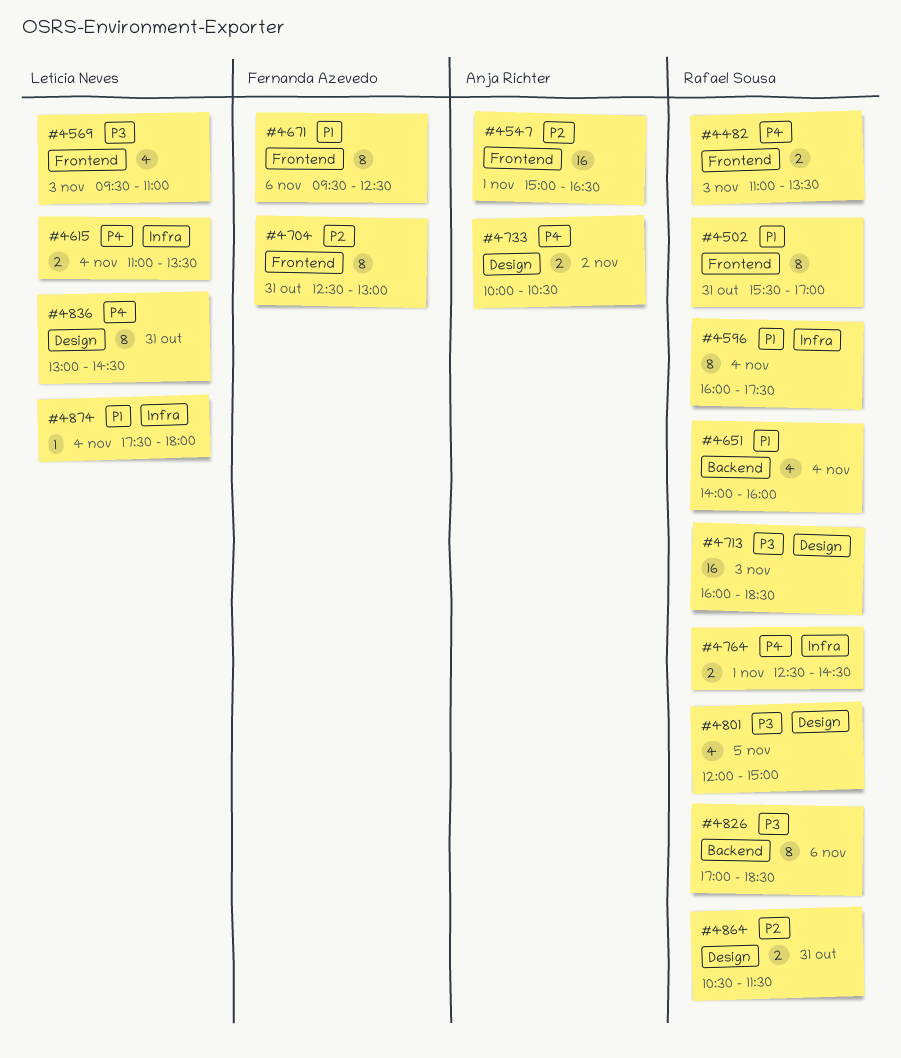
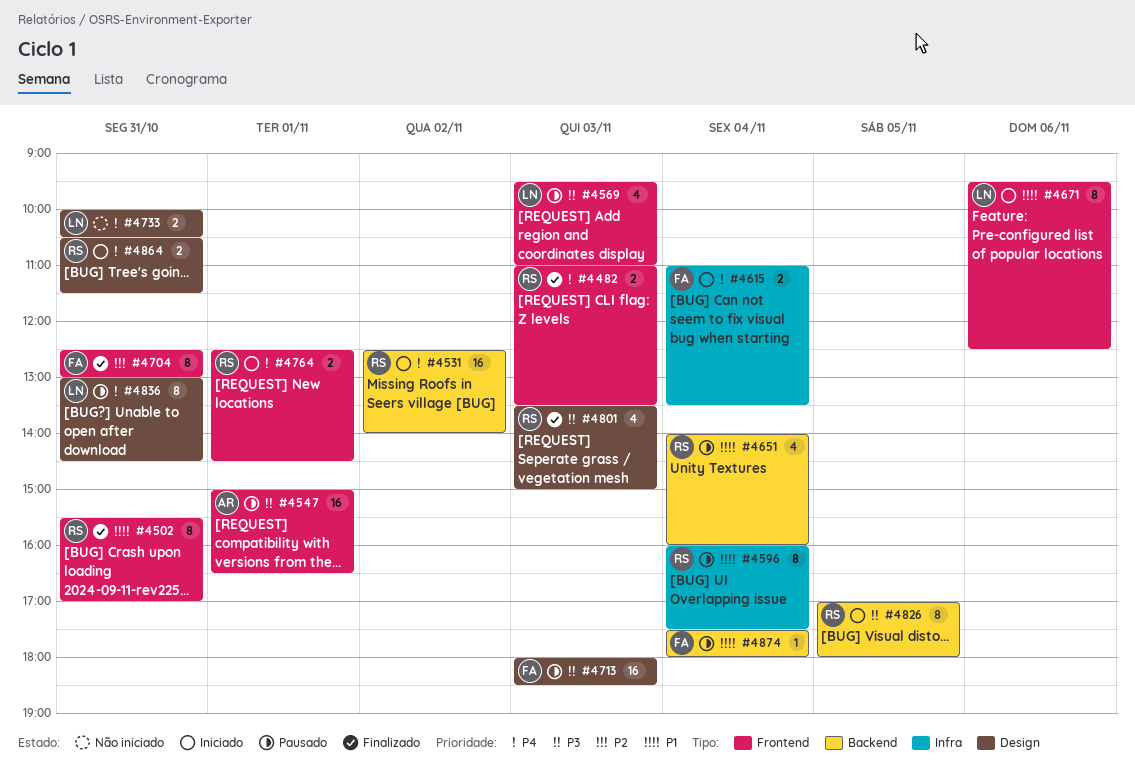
#4531: none -> present
#4547, priority: P2 -> P3
#4615, owner: Letícia Neves -> Fernanda Azevedo
#4671, owner: Fernanda Azevedo -> Letícia Neves
#4713, owner: Rafael Sousa -> Fernanda Azevedo
#4713, begins: 16:00 -> 18:00
#4733, owner: Anja Richter -> Letícia Neves
#4733, day: Nov 2 -> Oct 31
#4764, label: Infra -> Frontend
#4801, day: Nov 5 -> Nov 3
#4801, begins: 12:00 -> 13:30
#4826, day: Nov 6 -> Nov 5
#4826, ends: 18:30 -> 18:00
#4864, priority: P2 -> P4
#4874, owner: Letícia Neves -> Fernanda Azevedo
#4874, label: Infra -> Backend

